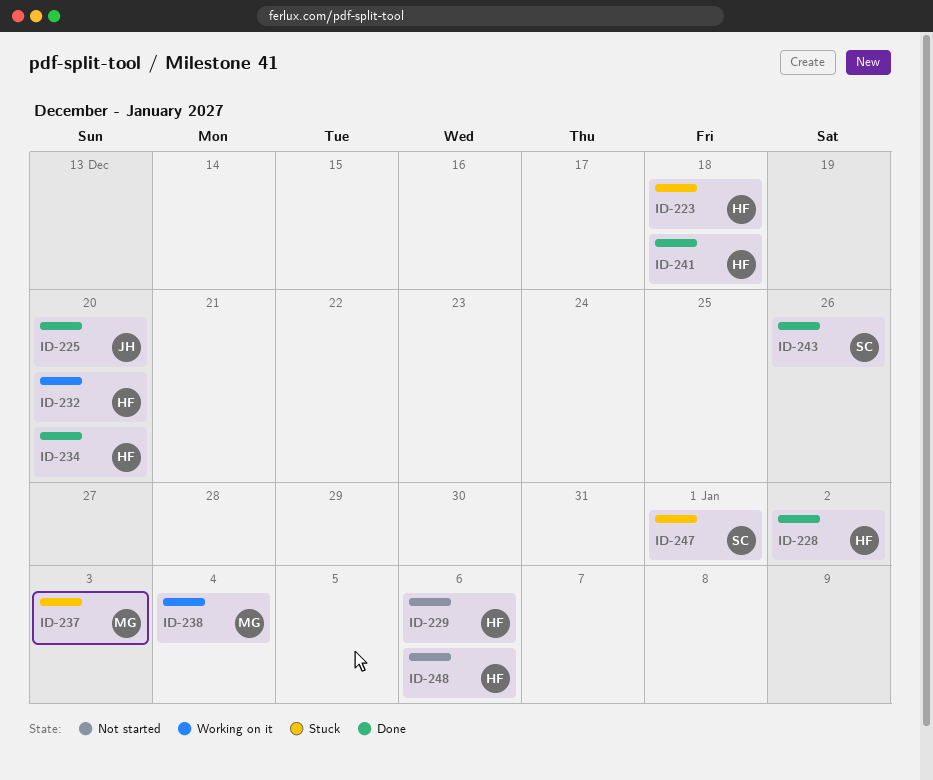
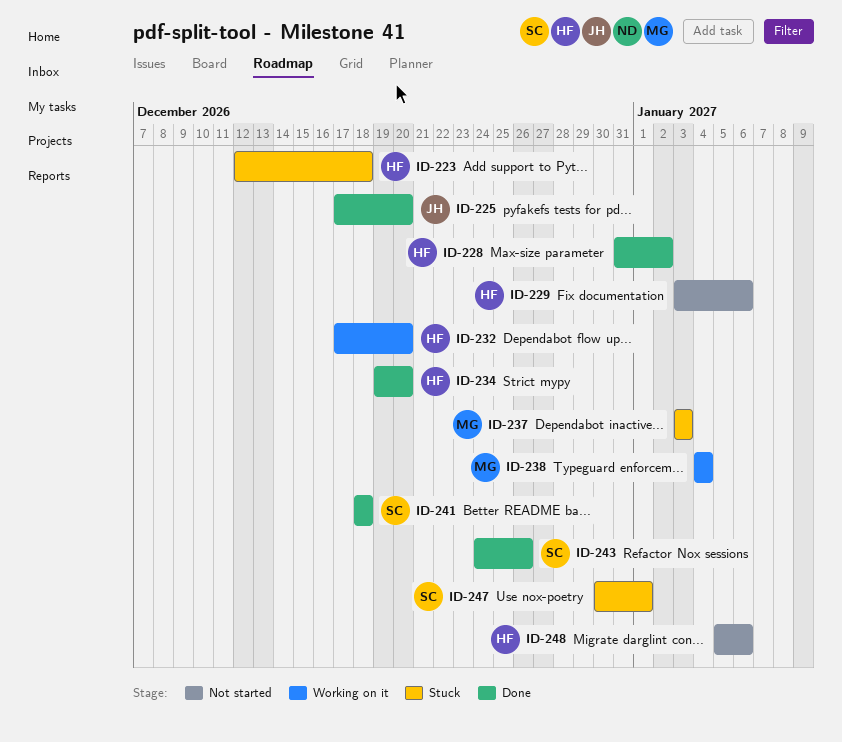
ID-241, owner: HF -> SC

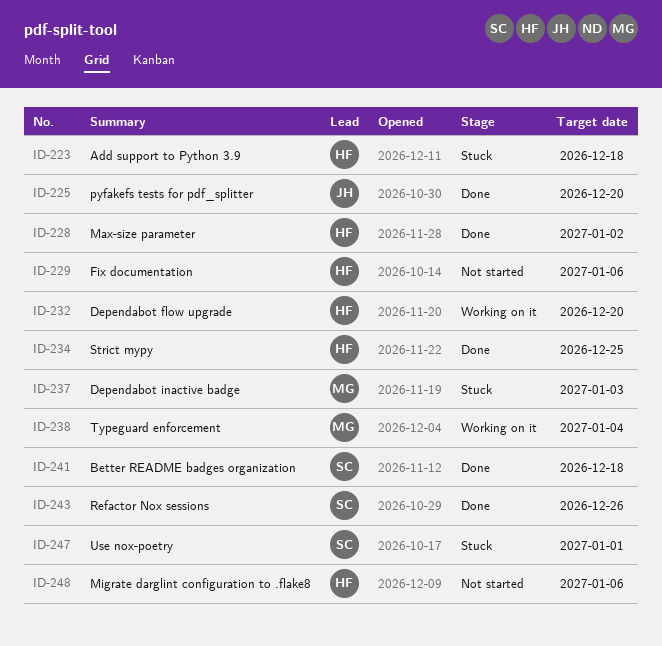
ID-234, due: Dec 20 -> Dec 25

